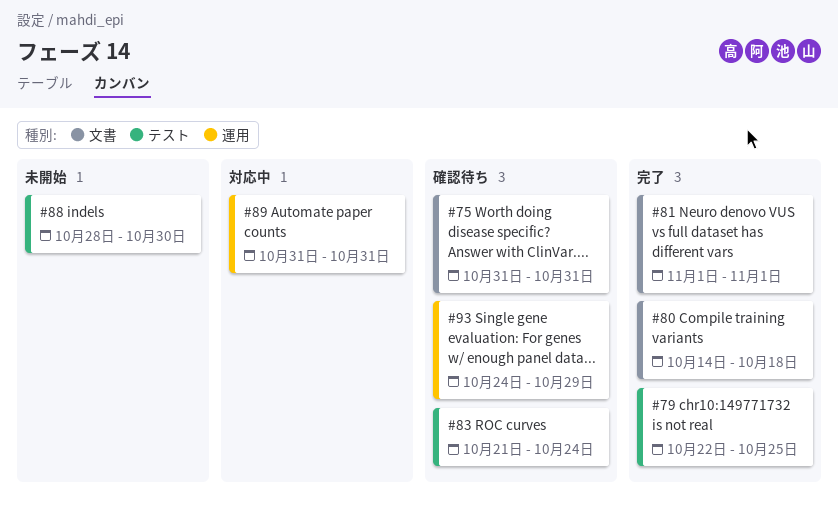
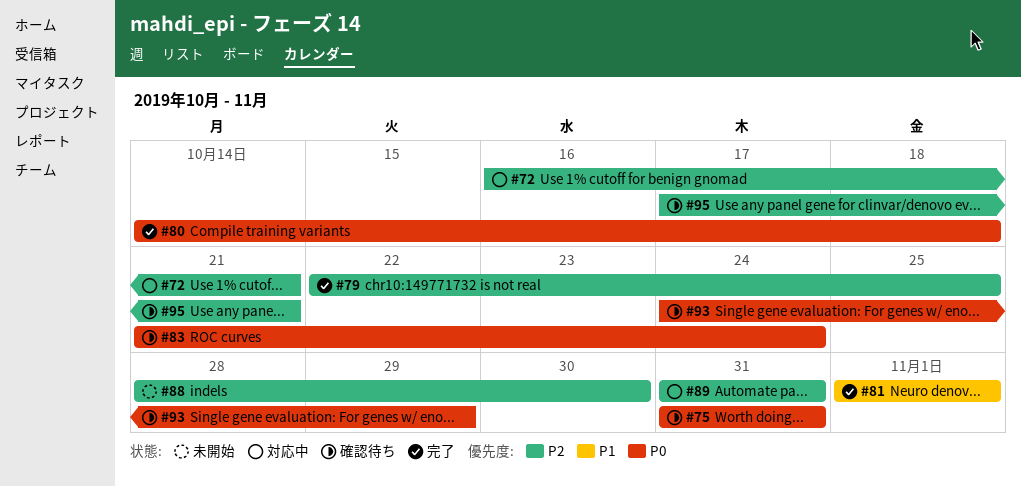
#72: none -> present
#95: none -> present

